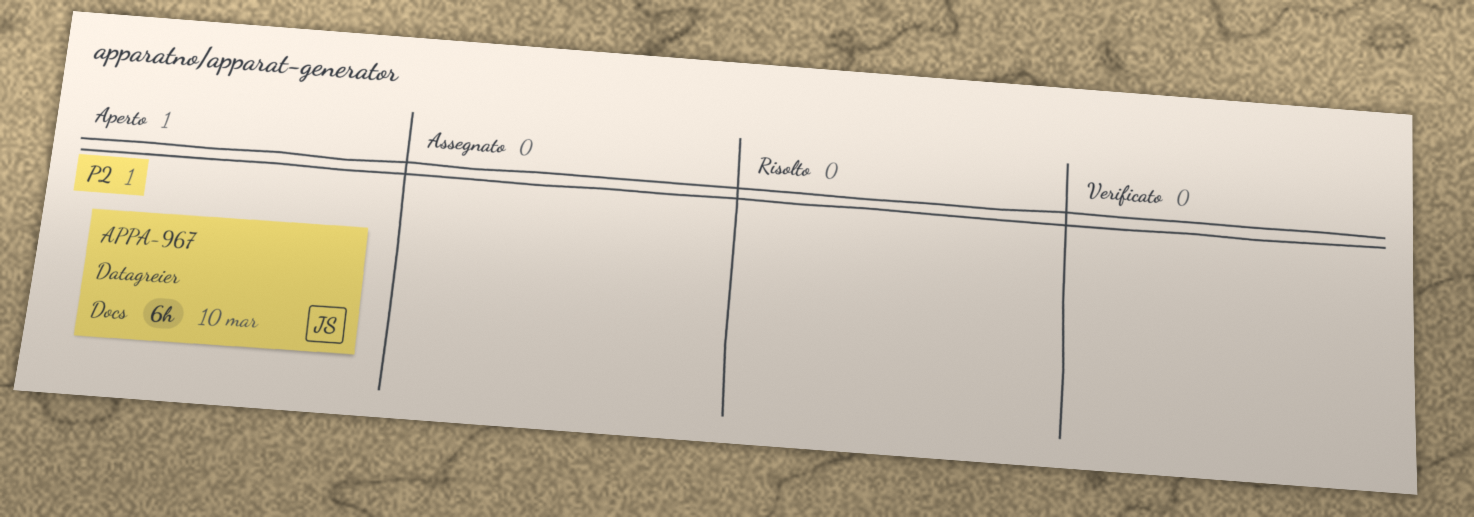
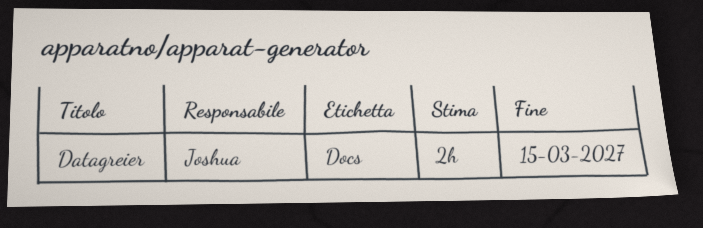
Datagreier, estimate: 6h -> 2h
Datagreier, due: Mar 10 -> Mar 15

